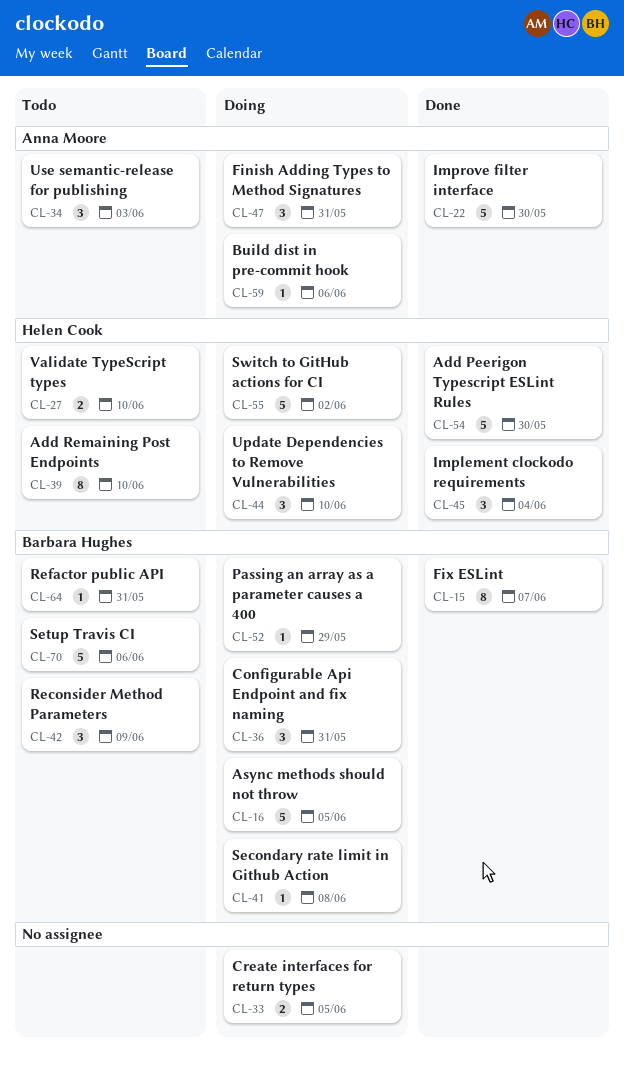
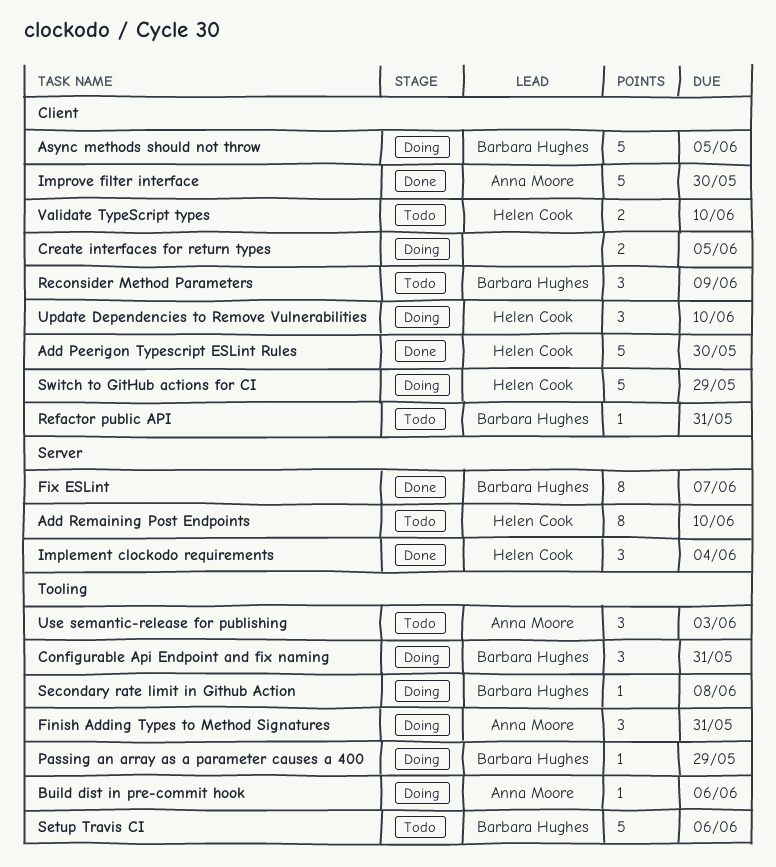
Switch to GitHub actions for CI, due: Jun 2 -> May 29

